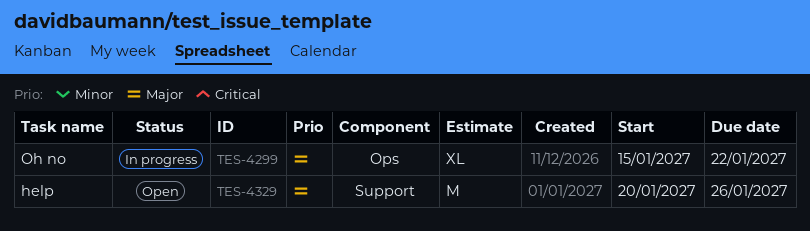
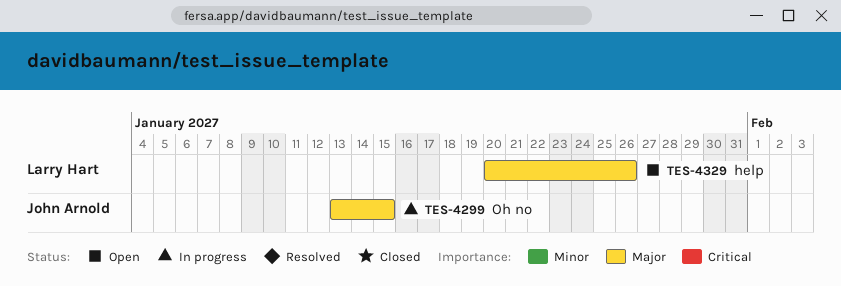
TES-4299, start: Jan 15 -> Jan 13
TES-4299, due: Jan 22 -> Jan 15

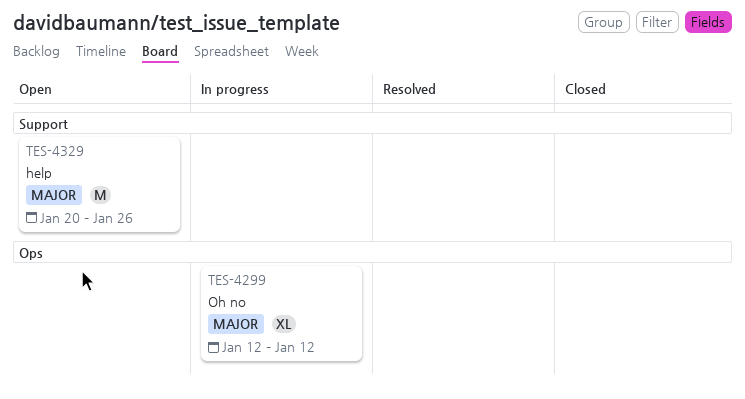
TES-4299, start: Jan 13 -> Jan 12
TES-4299, due: Jan 15 -> Jan 12

